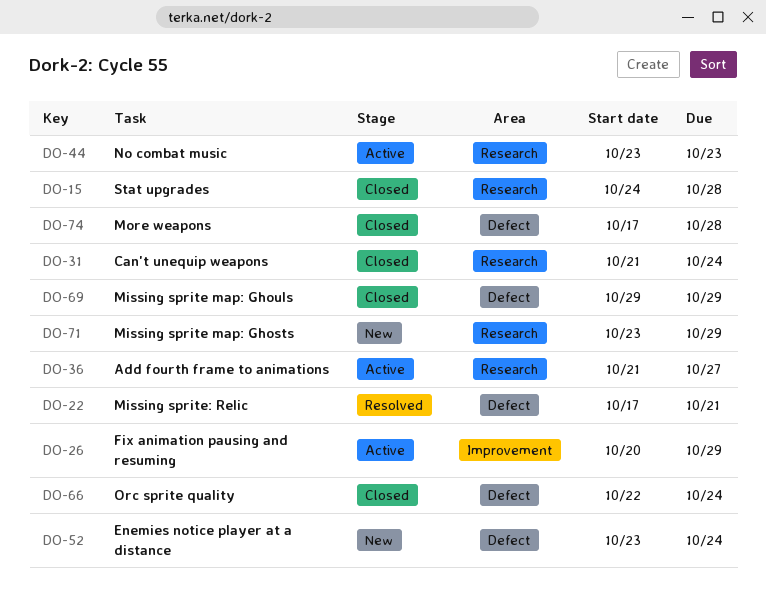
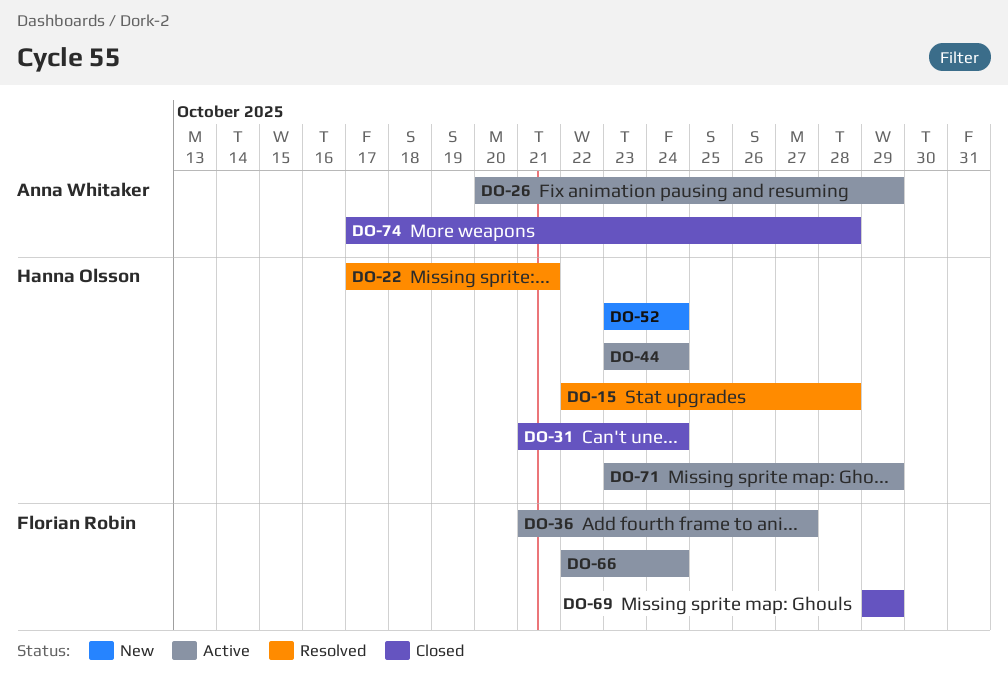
DO-15, status: Closed -> Resolved
DO-15, start: Oct 24 -> Oct 22
DO-44, due: Oct 23 -> Oct 24
DO-66, status: Closed -> Active
DO-71, status: New -> Active

